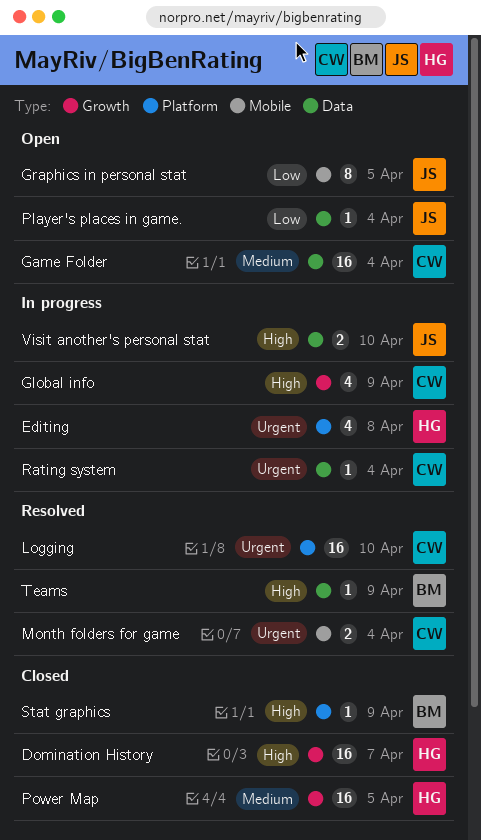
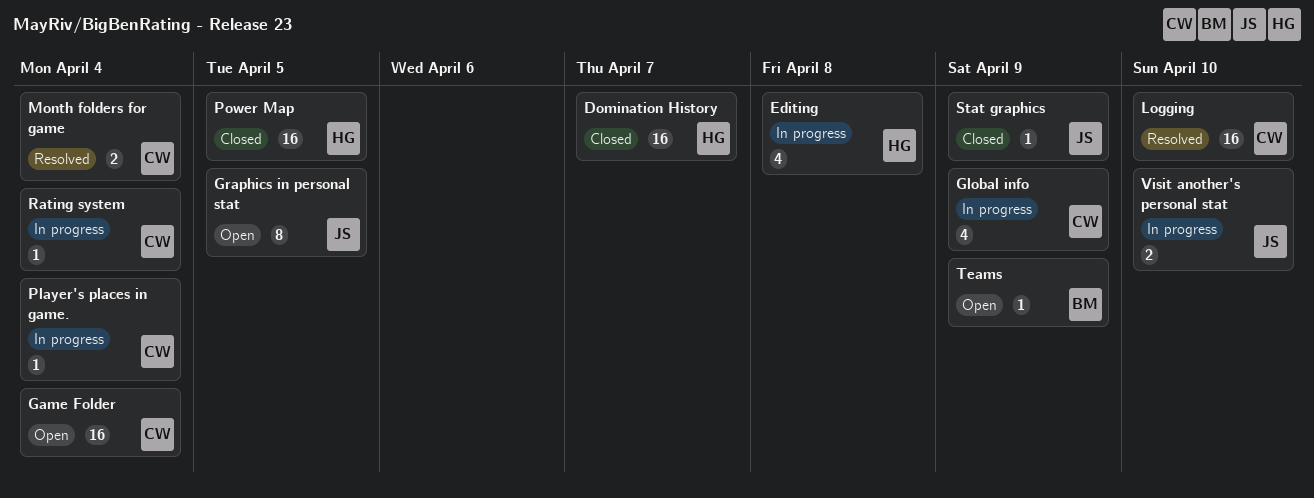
Player's places in game., status: Open -> In progress
Player's places in game., owner: JS -> CW
Stat graphics, owner: BM -> JS
Teams, status: Resolved -> Open

